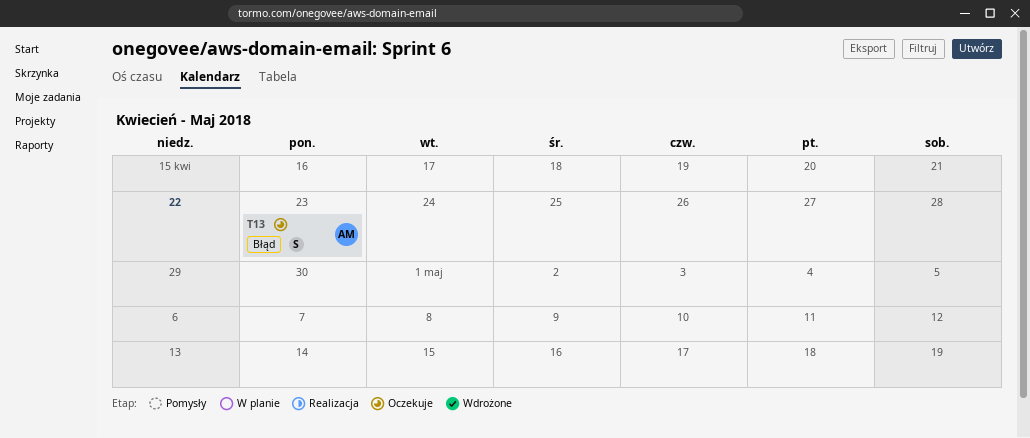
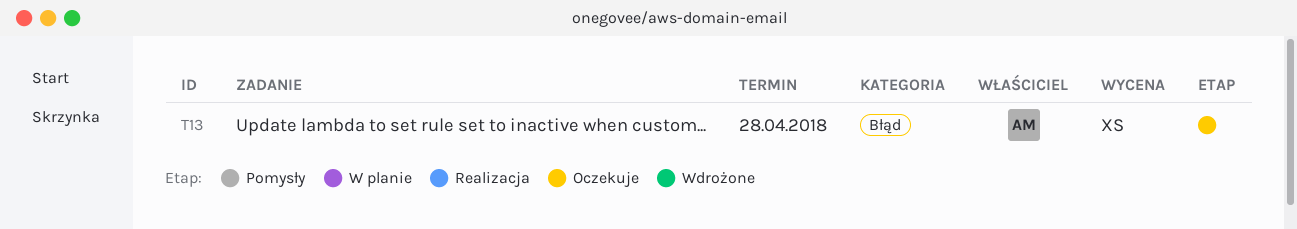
T13, estimate: S -> XS
T13, due: Apr 23 -> Apr 28

